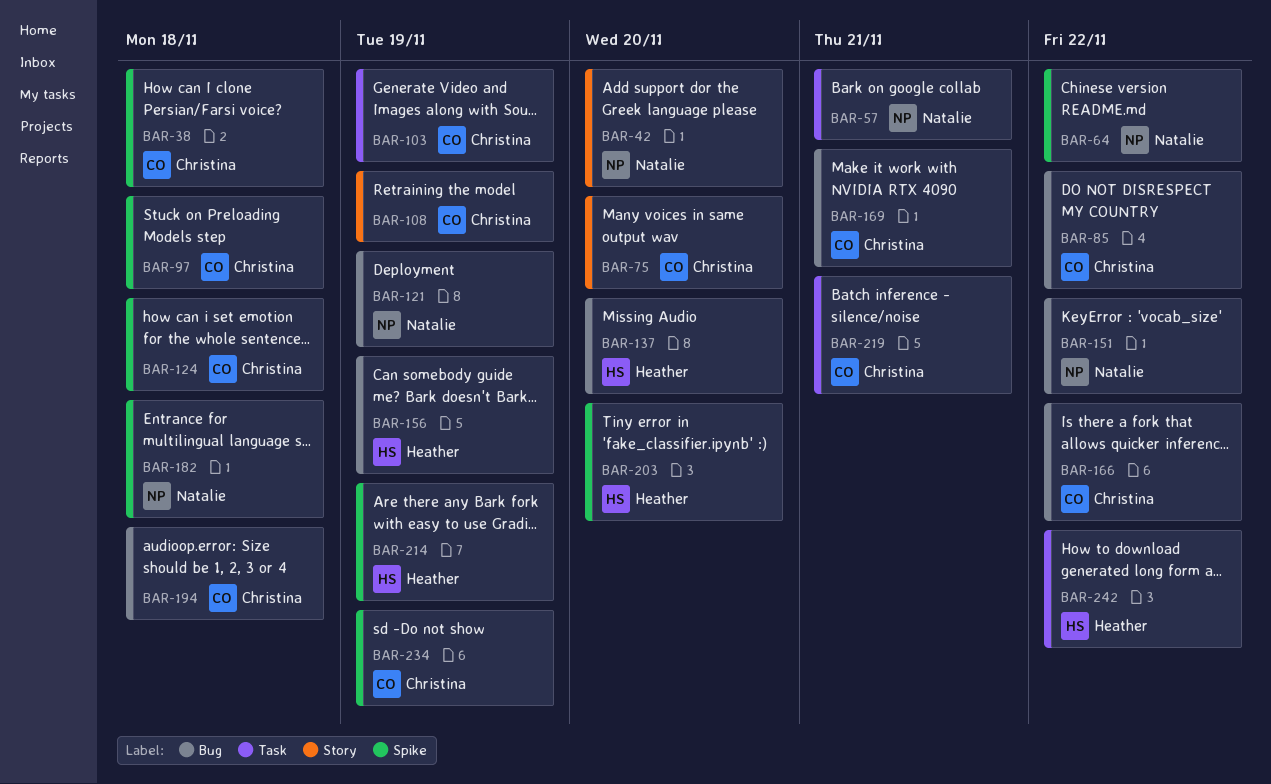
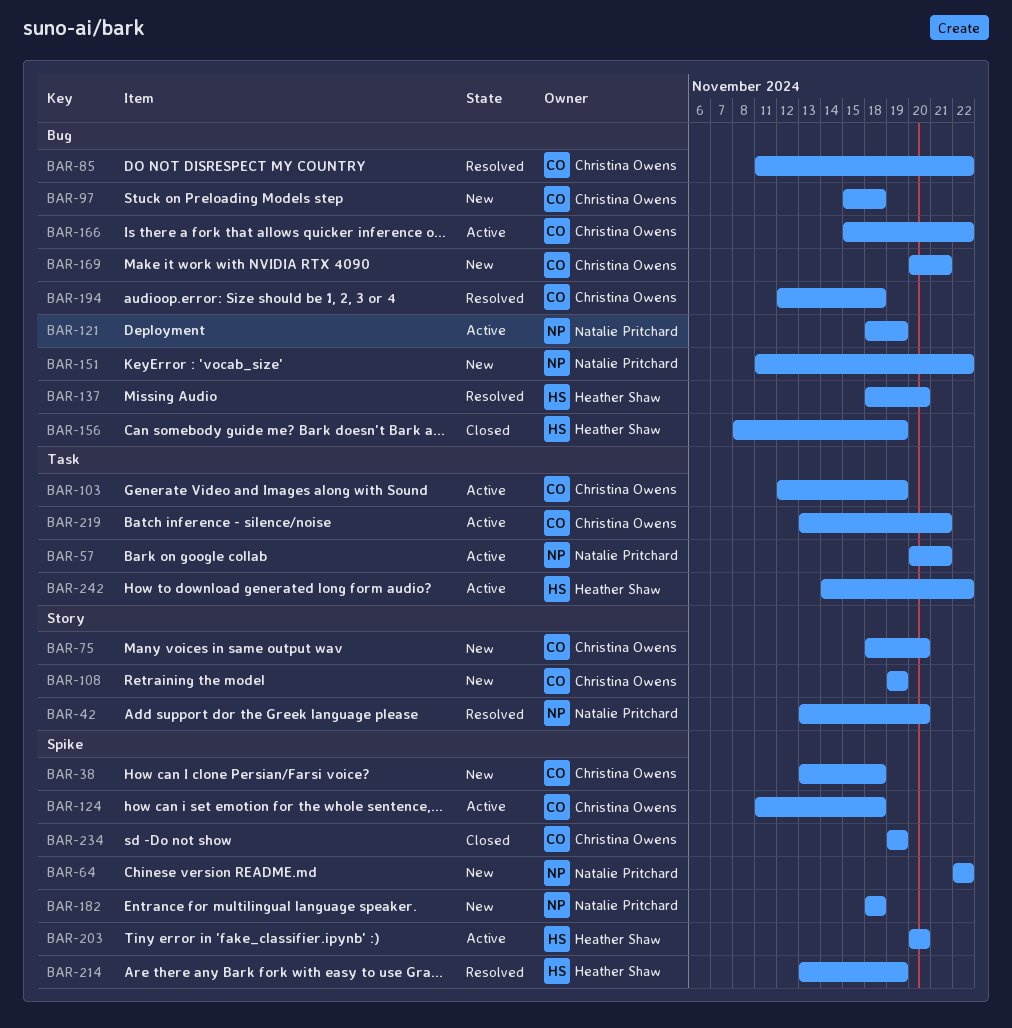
BAR-97, label: Spike -> Bug

